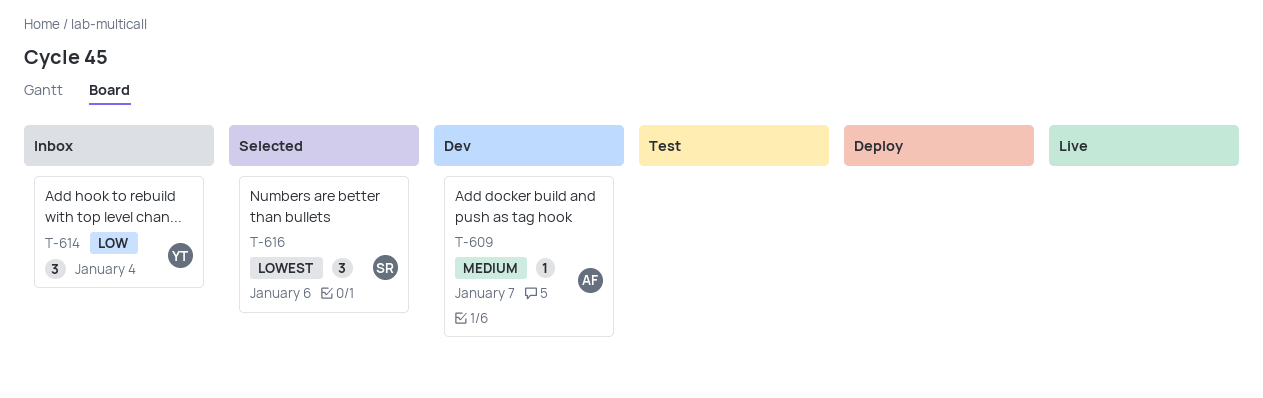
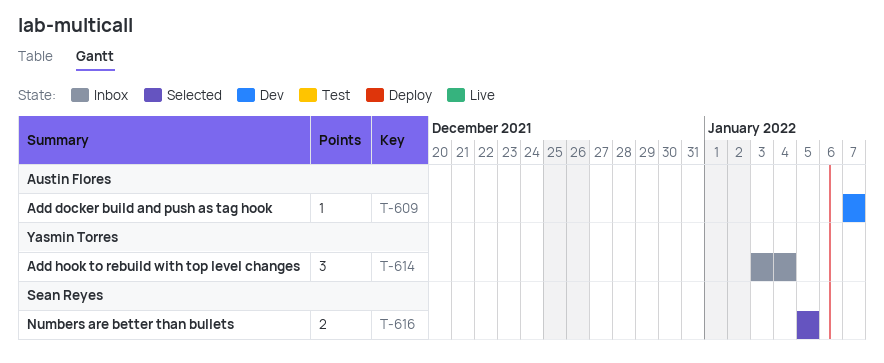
T-616, estimate: 3 -> 2
T-616, due: Jan 6 -> Jan 5

